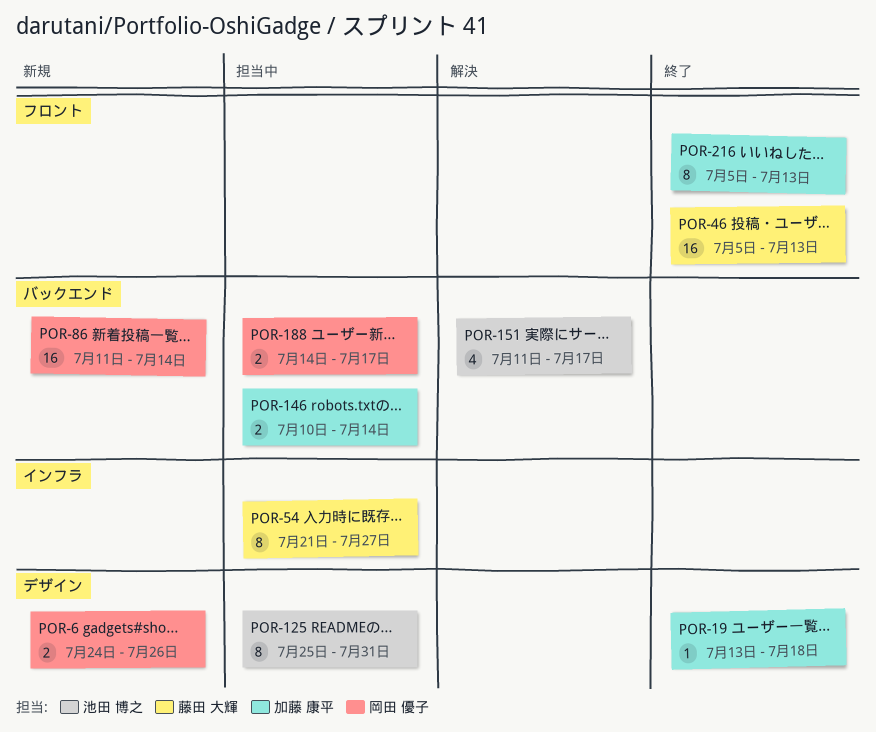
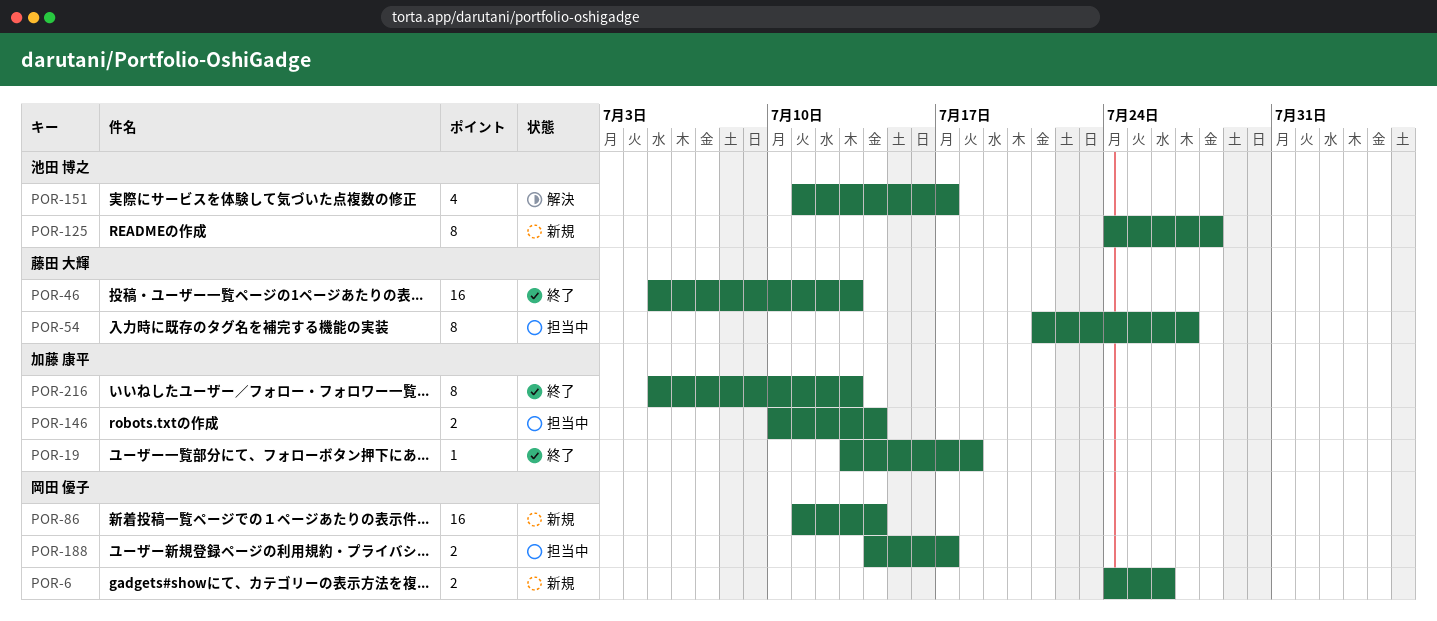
POR-125, status: 担当中 -> 新規
POR-125, start: Jul 25 -> Jul 24
POR-125, due: Jul 31 -> Jul 28

